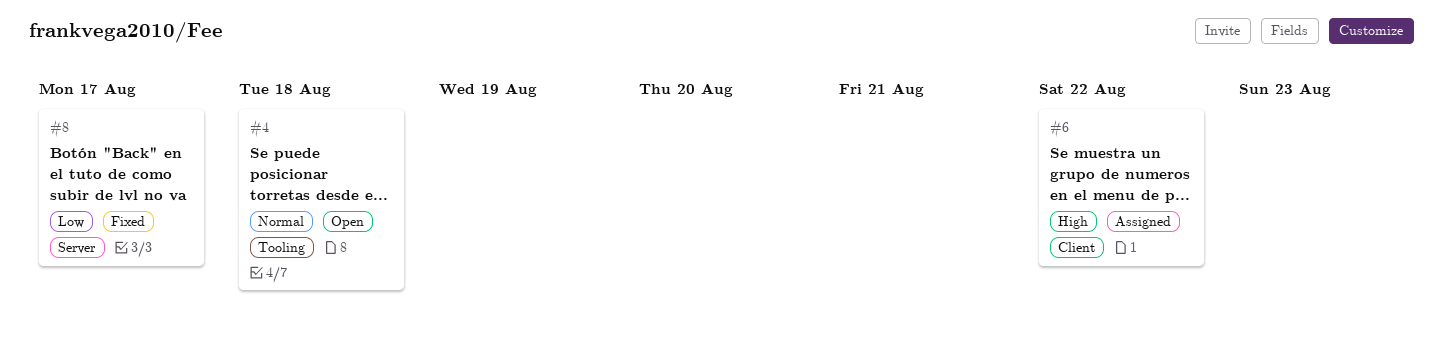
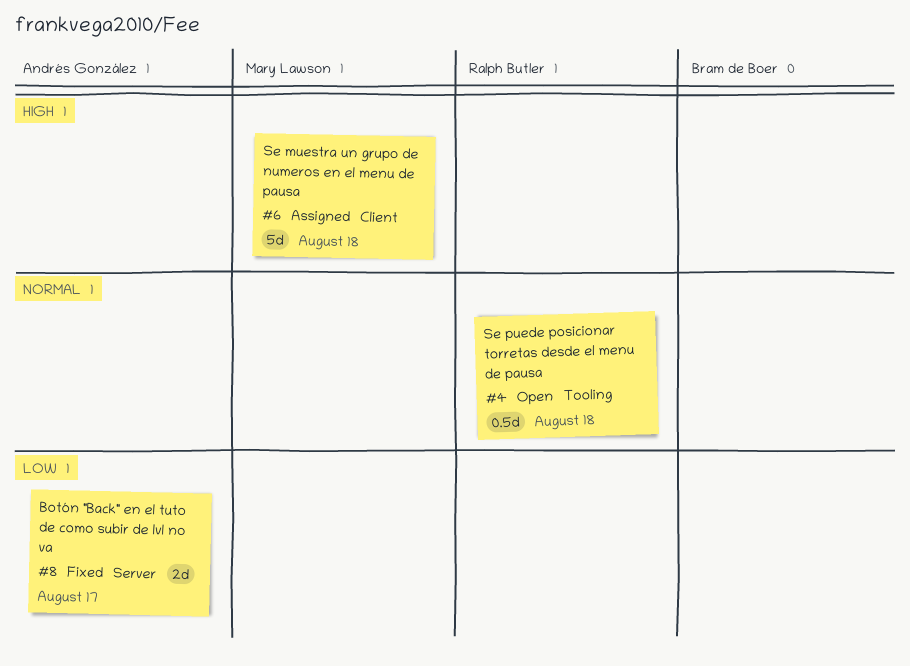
#6, due: Aug 22 -> Aug 18

